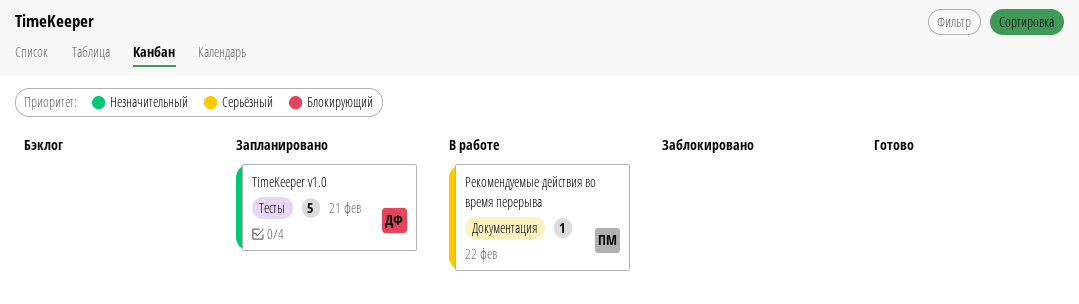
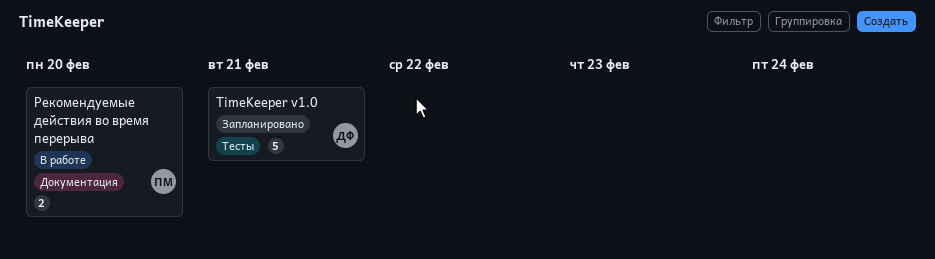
Рекомендуемые действия во время перерыва, estimate: 1 -> 2
Рекомендуемые действия во время перерыва, due: Feb 22 -> Feb 20

